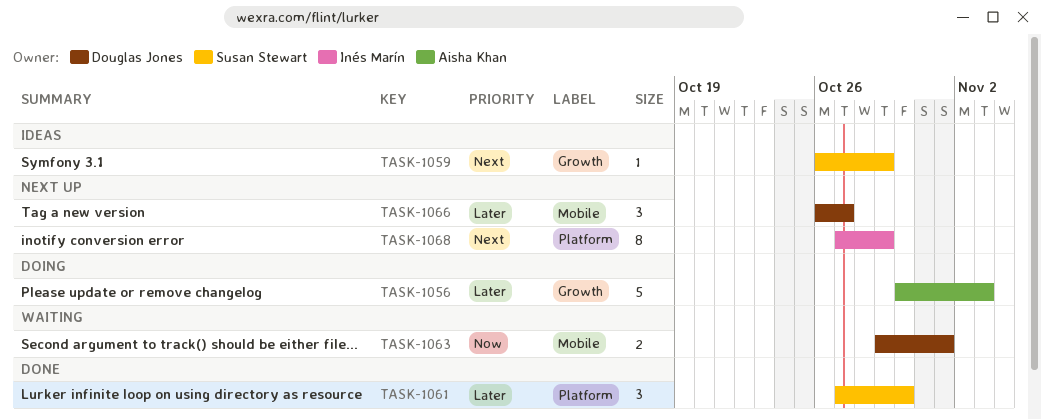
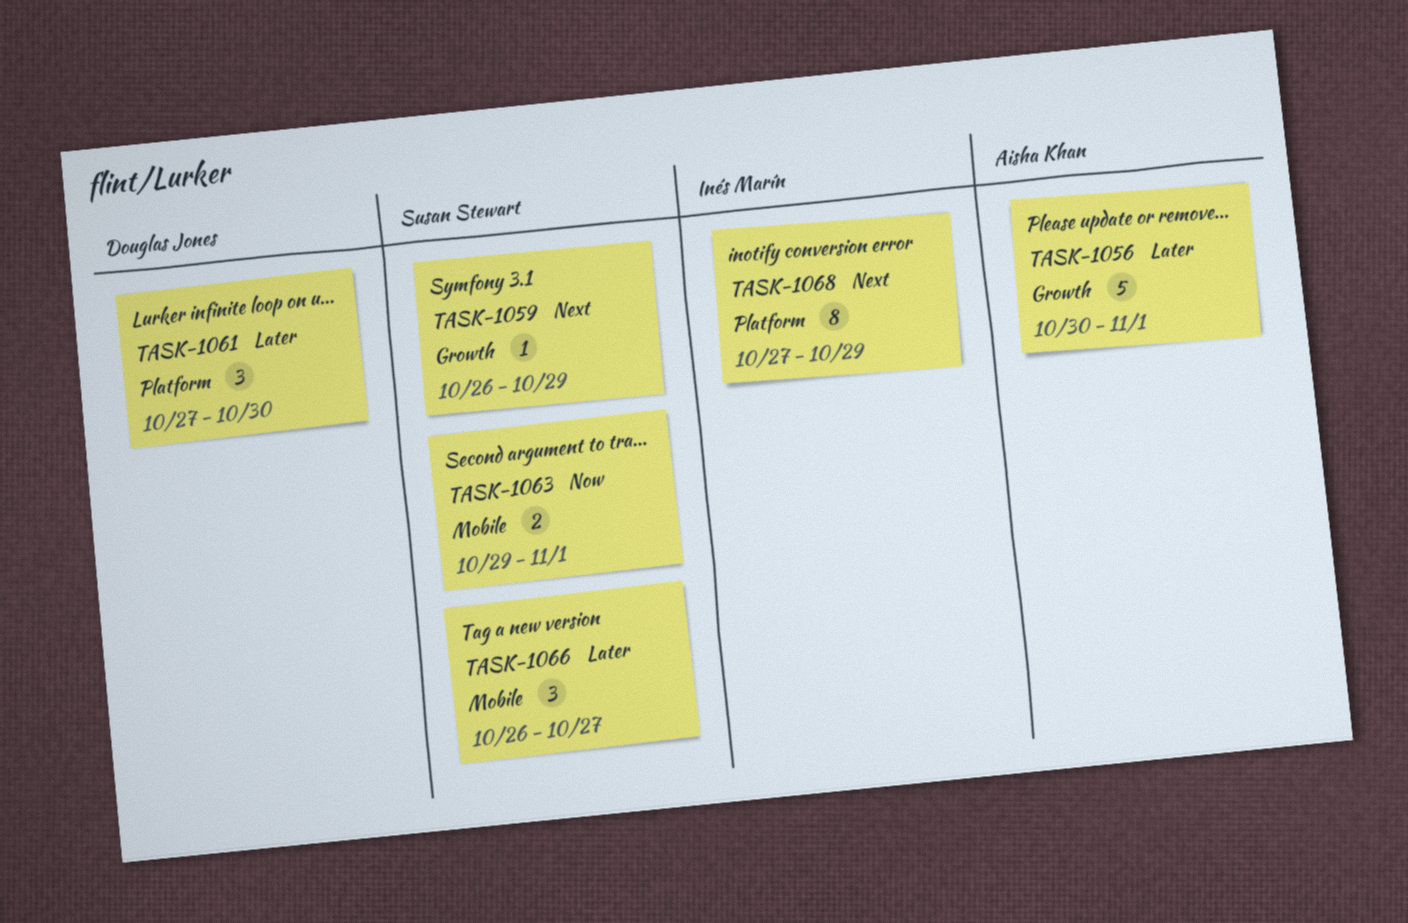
TASK-1056, due: Nov 3 -> Nov 1
TASK-1061, owner: Susan Stewart -> Douglas Jones
TASK-1063, owner: Douglas Jones -> Susan Stewart
TASK-1066, owner: Douglas Jones -> Susan Stewart

